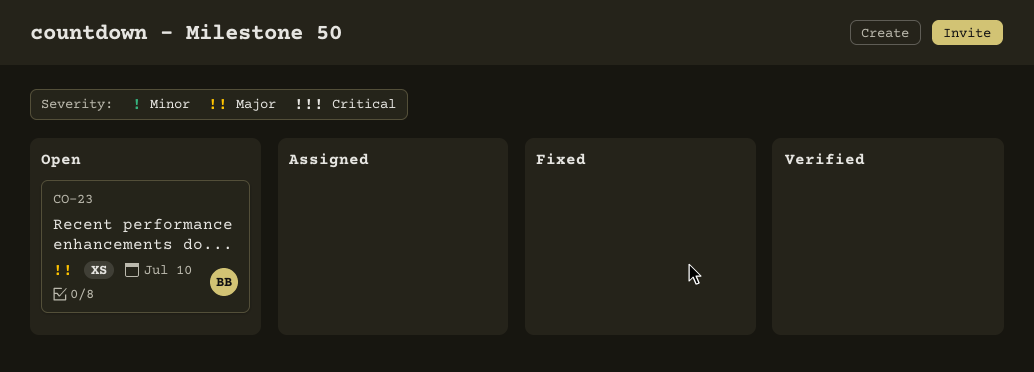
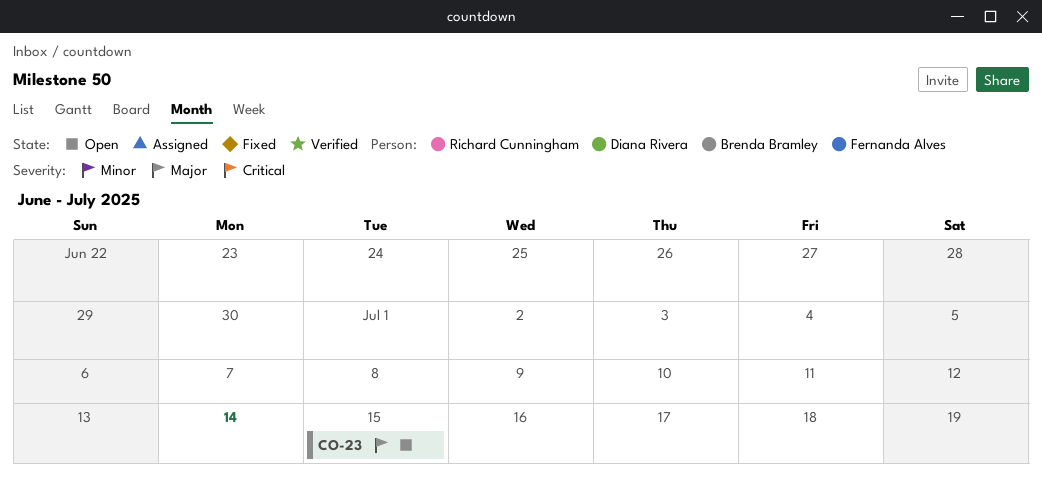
CO-23, due: Jul 10 -> Jul 15

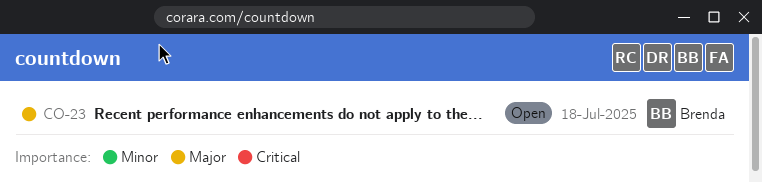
CO-23, due: Jul 15 -> Jul 18

